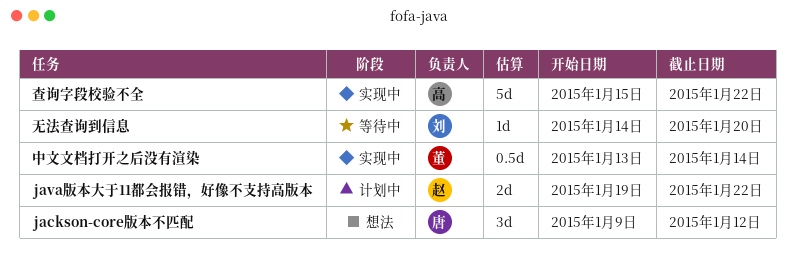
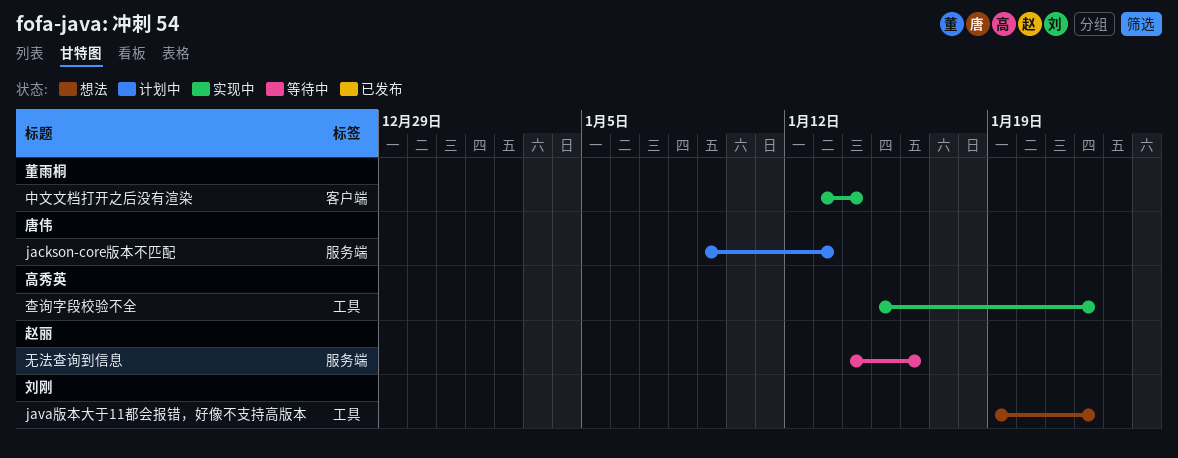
jackson-core版本不匹配, status: 想法 -> 计划中
jackson-core版本不匹配, due: Jan 12 -> Jan 13
java版本大于11都会报错，好像不支持高版本, status: 计划中 -> 想法
java版本大于11都会报错，好像不支持高版本, owner: 赵丽 -> 刘刚
无法查询到信息, owner: 刘刚 -> 赵丽
无法查询到信息, due: Jan 20 -> Jan 16

